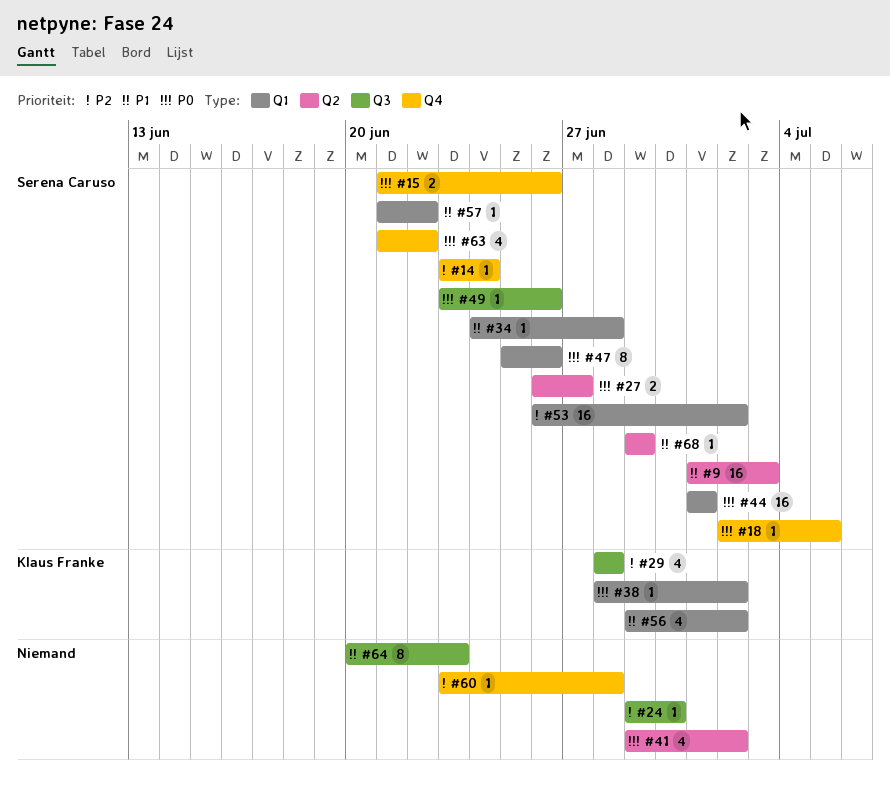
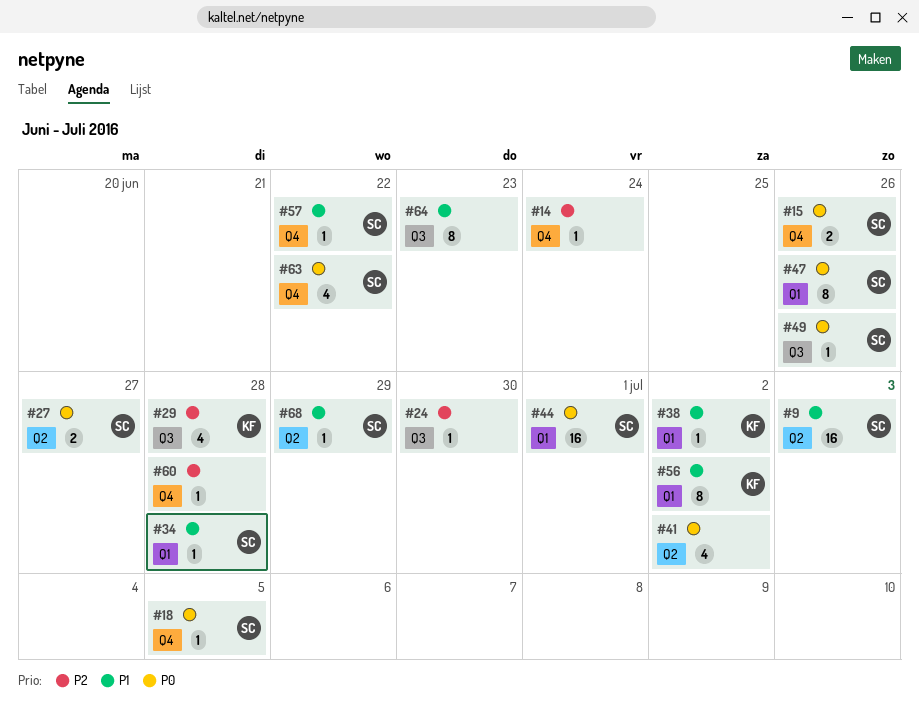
#14, owner: Serena Caruso -> none
#38, priority: P0 -> P1
#53: present -> none
#56, estimate: 4 -> 8
#57, label: Q1 -> Q4

